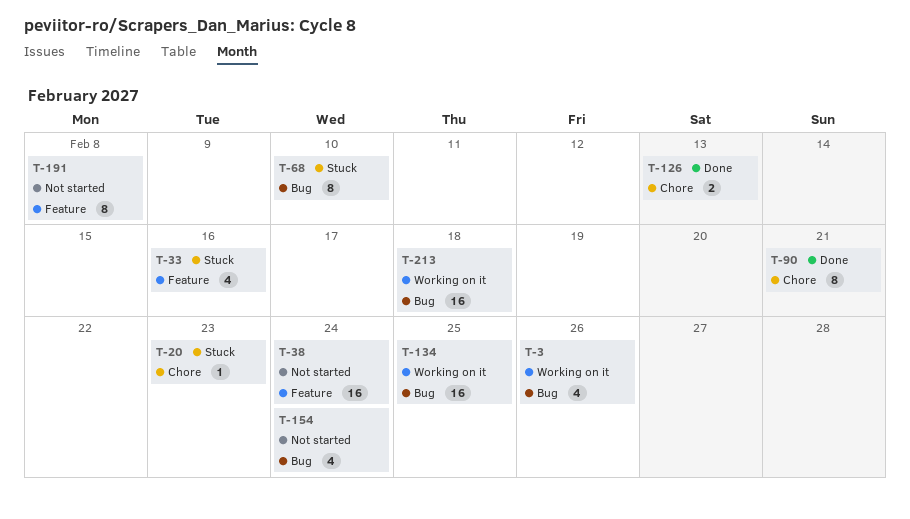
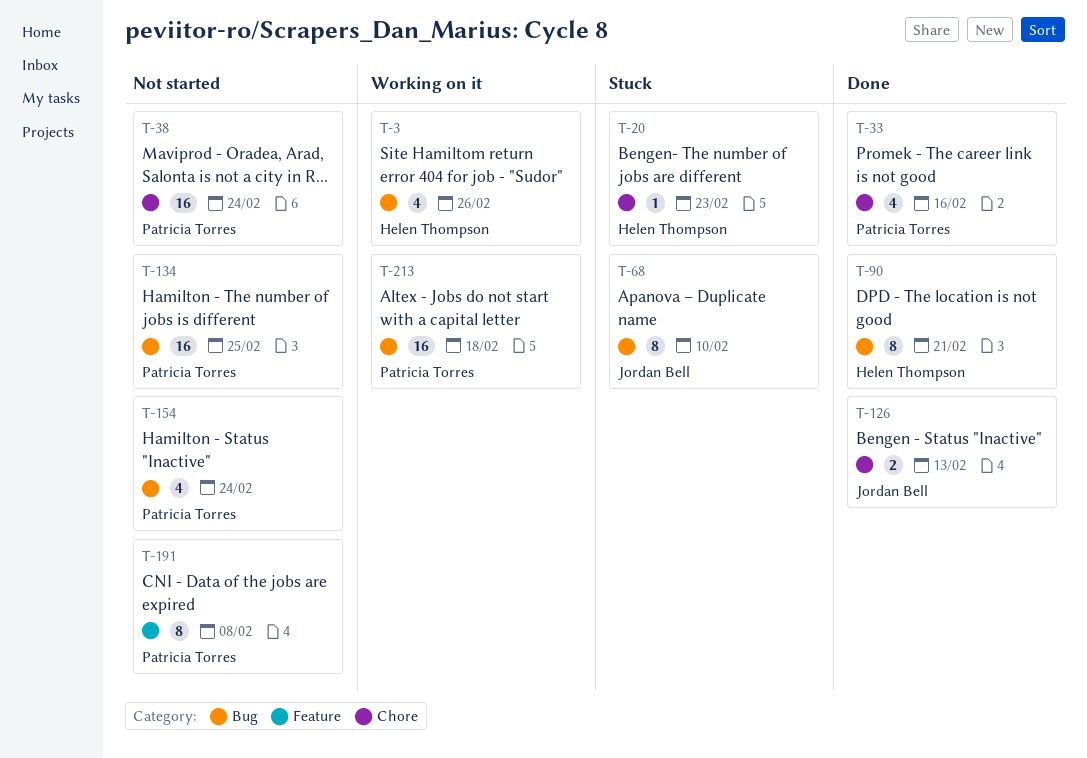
T-33, status: Stuck -> Done
T-33, label: Feature -> Chore
T-38, label: Feature -> Chore
T-90, label: Chore -> Bug
T-134, status: Working on it -> Not started

